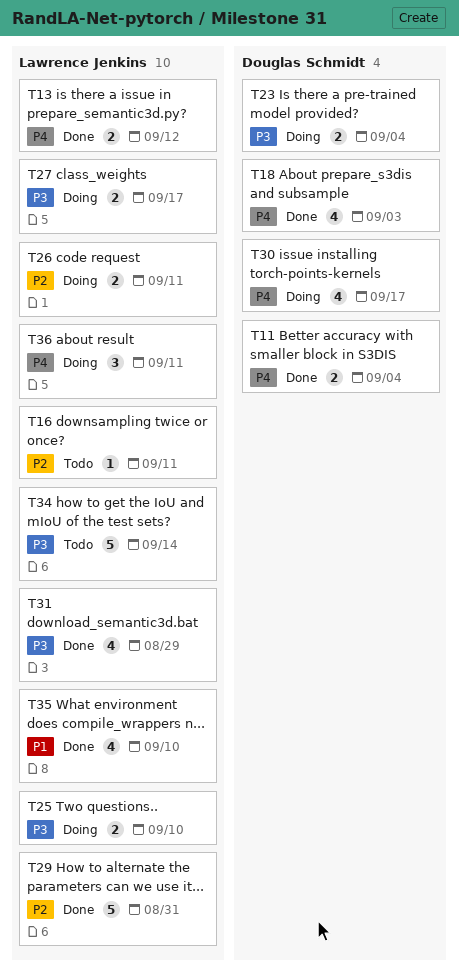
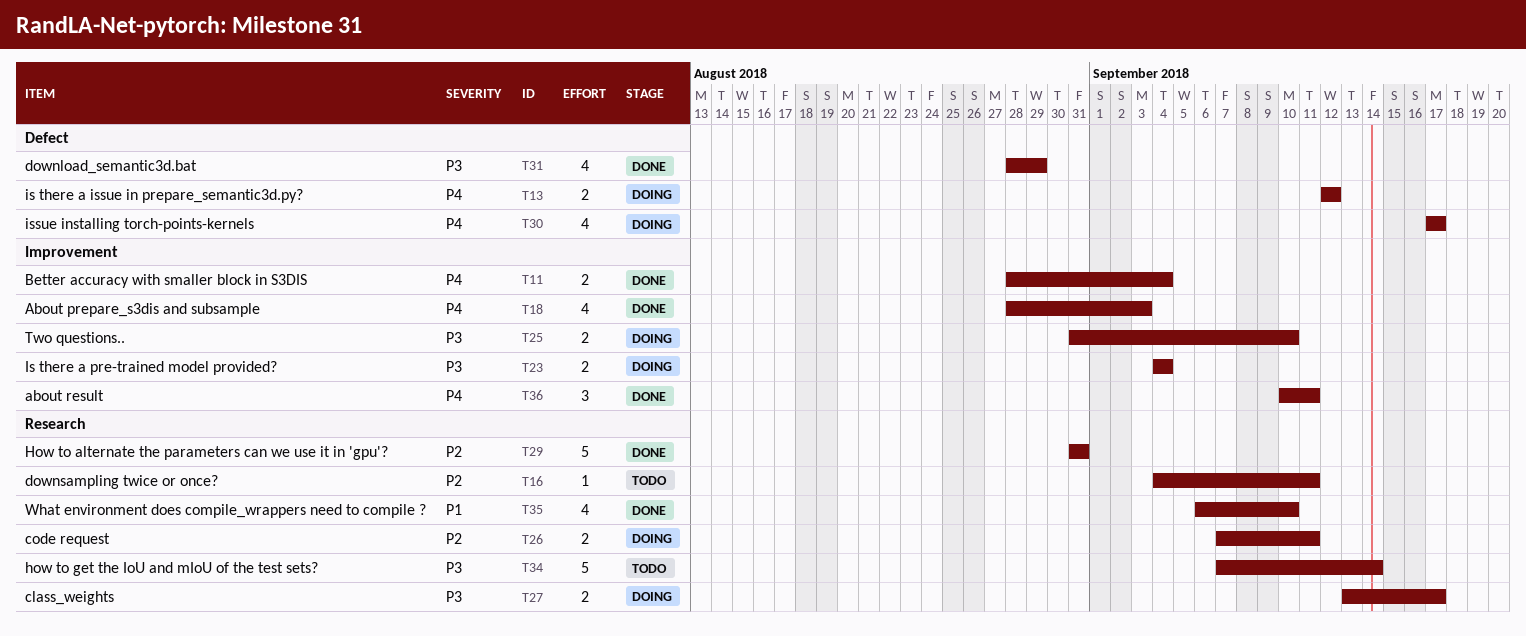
T13, status: Done -> Doing
T36, status: Doing -> Done

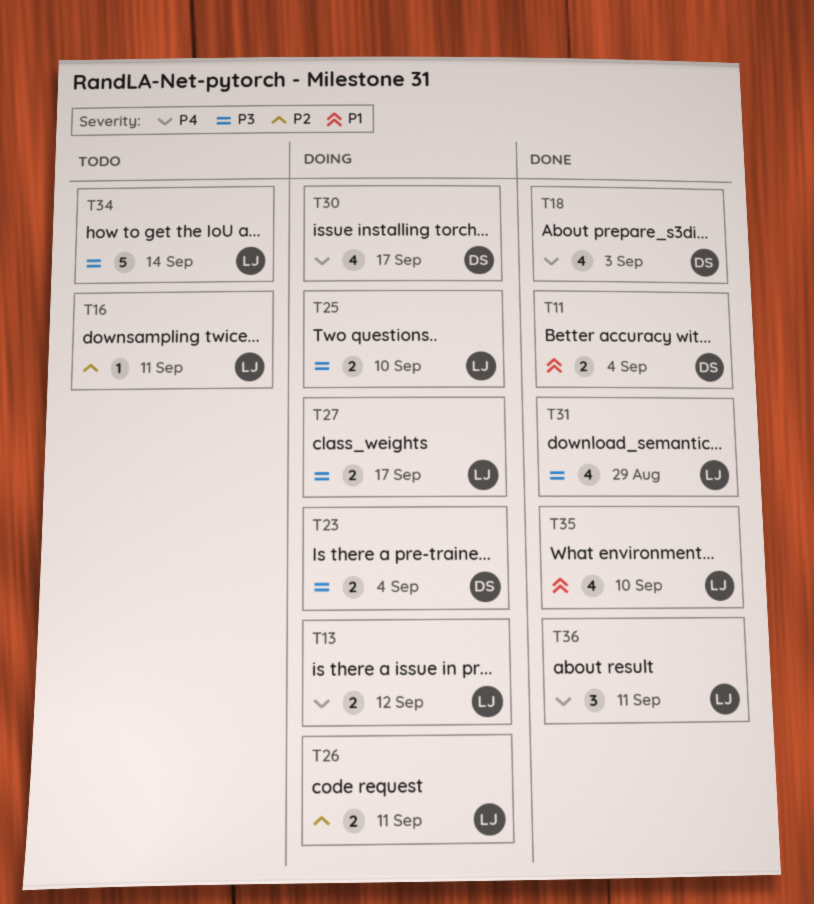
T11, priority: P4 -> P1
T29: present -> none

